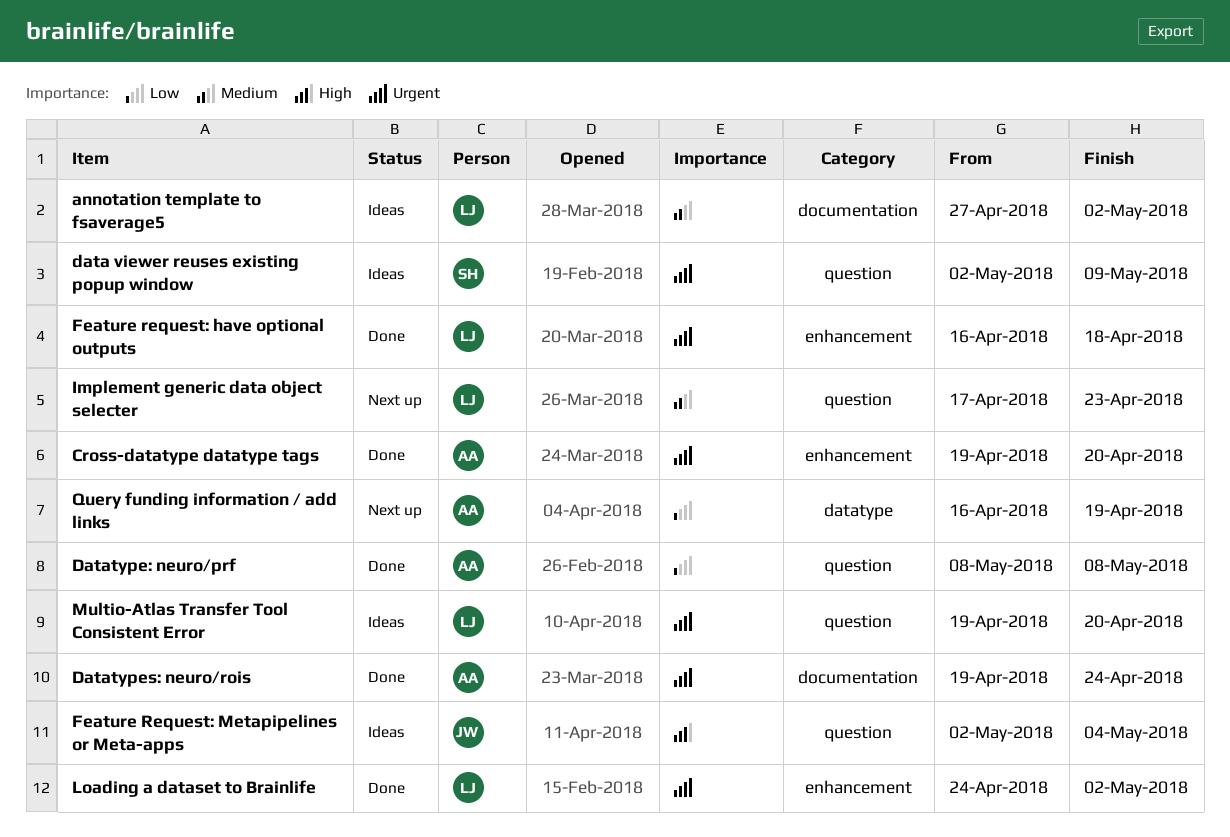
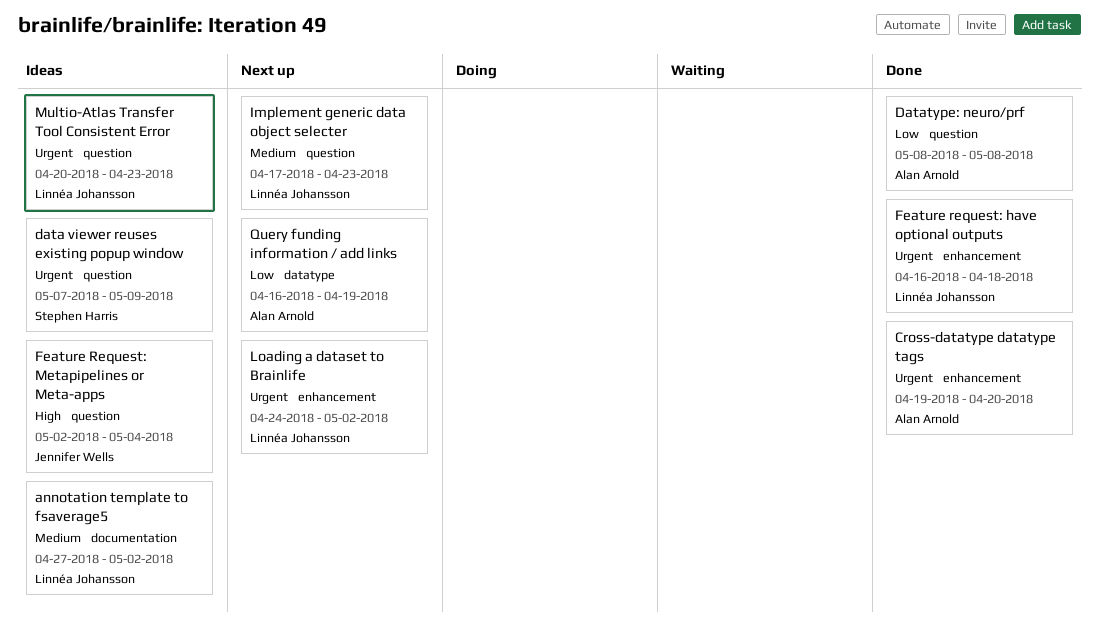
data viewer reuses existing popup window, start: May 2 -> May 7
Datatypes: neuro/rois: present -> none
Loading a dataset to Brainlife, status: Done -> Next up
Multio-Atlas Transfer Tool Consistent Error, start: Apr 19 -> Apr 20
Multio-Atlas Transfer Tool Consistent Error, due: Apr 20 -> Apr 23

